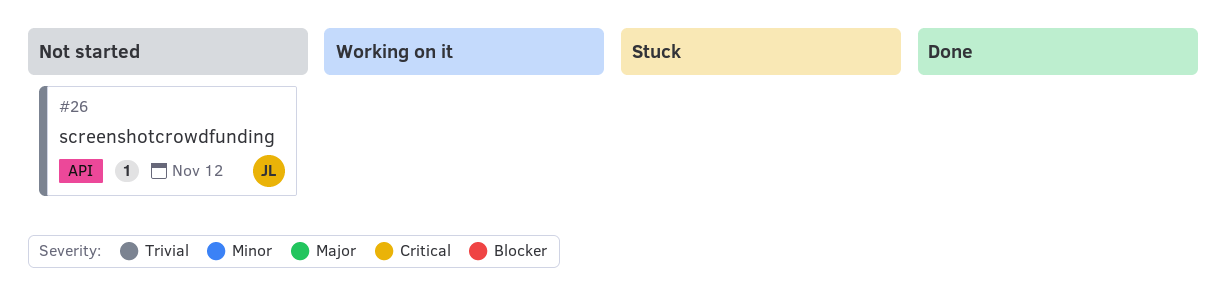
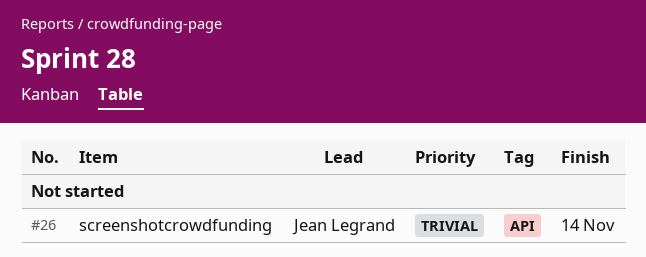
#26, due: Nov 12 -> Nov 14

